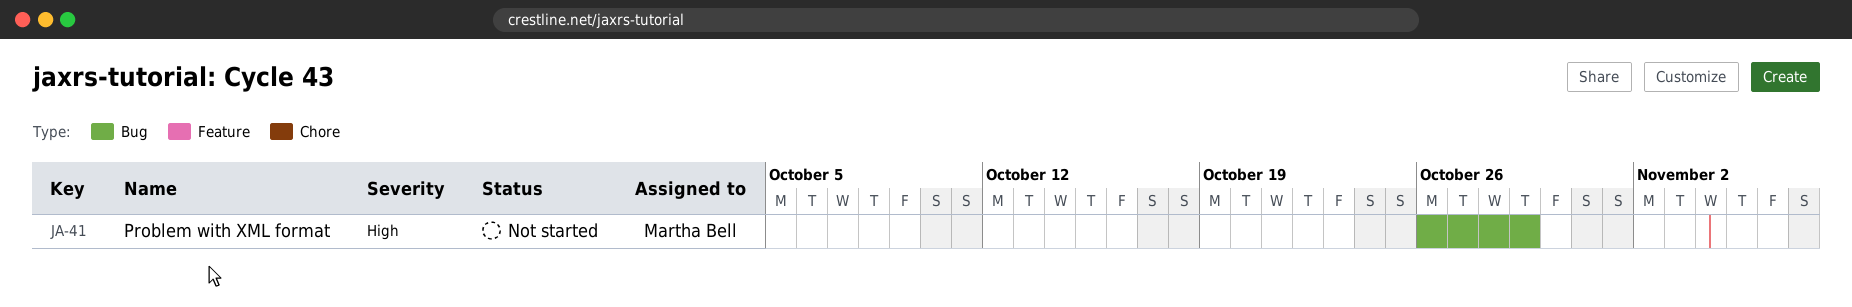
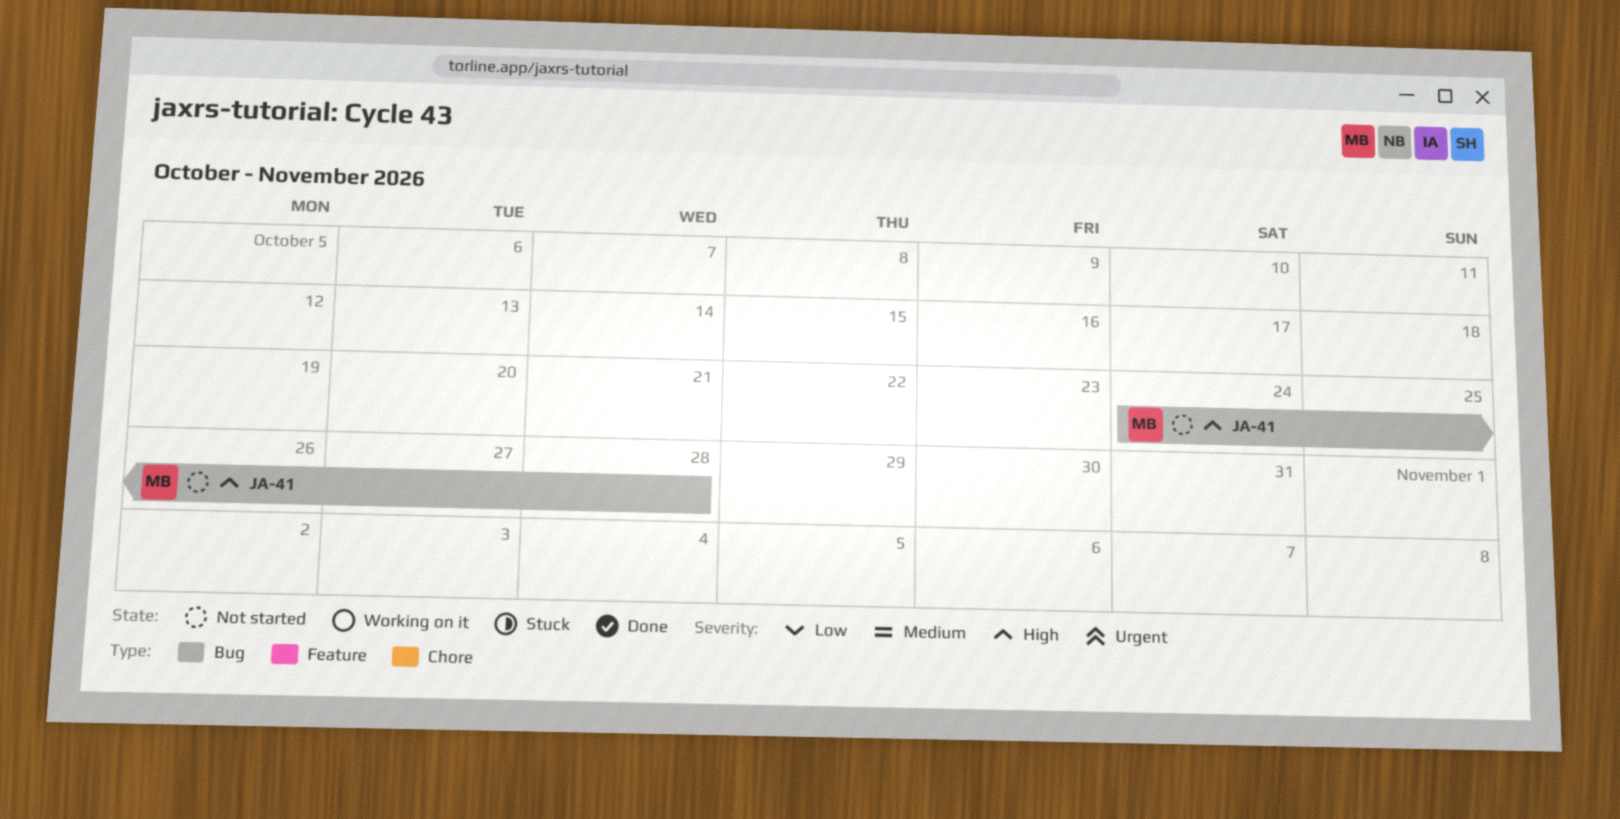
JA-41, start: Oct 26 -> Oct 24
JA-41, due: Oct 29 -> Oct 28

